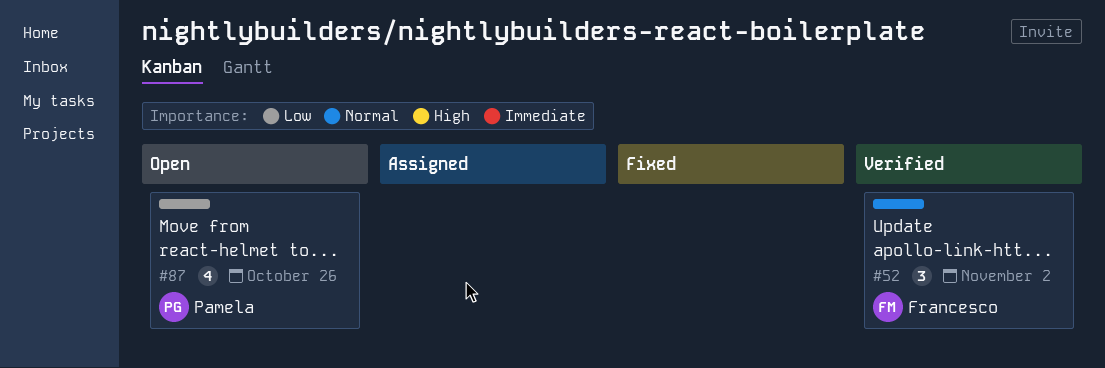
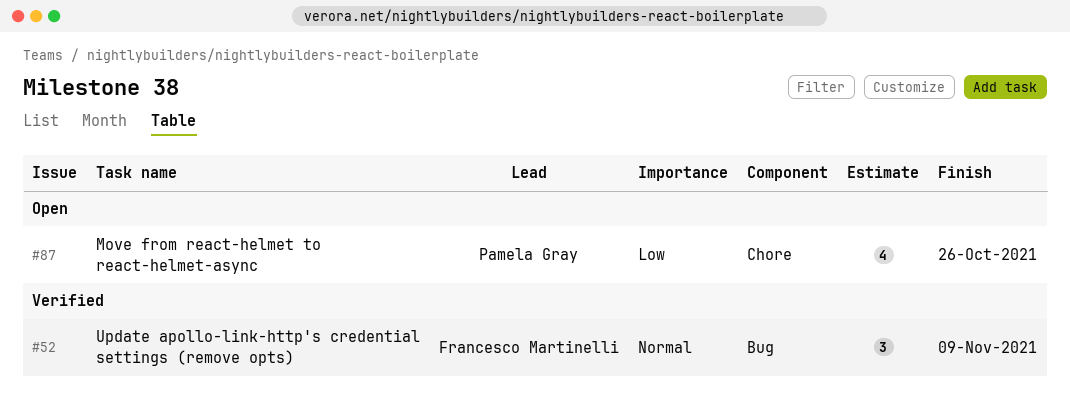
#52, due: Nov 2 -> Nov 9

